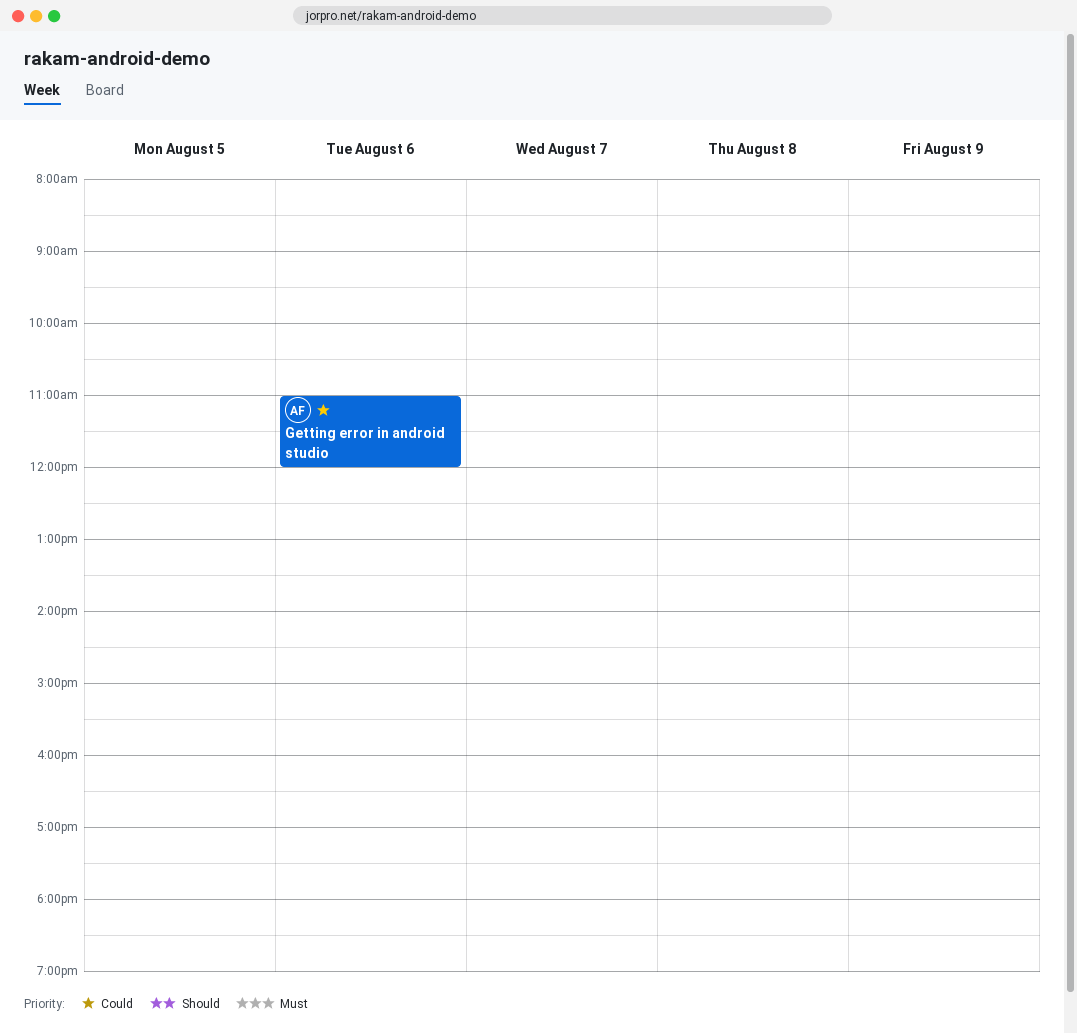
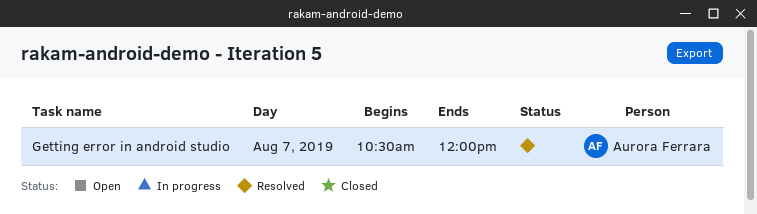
Getting error in android studio, day: Aug 6 -> Aug 7
Getting error in android studio, begins: 11:00 -> 10:30

